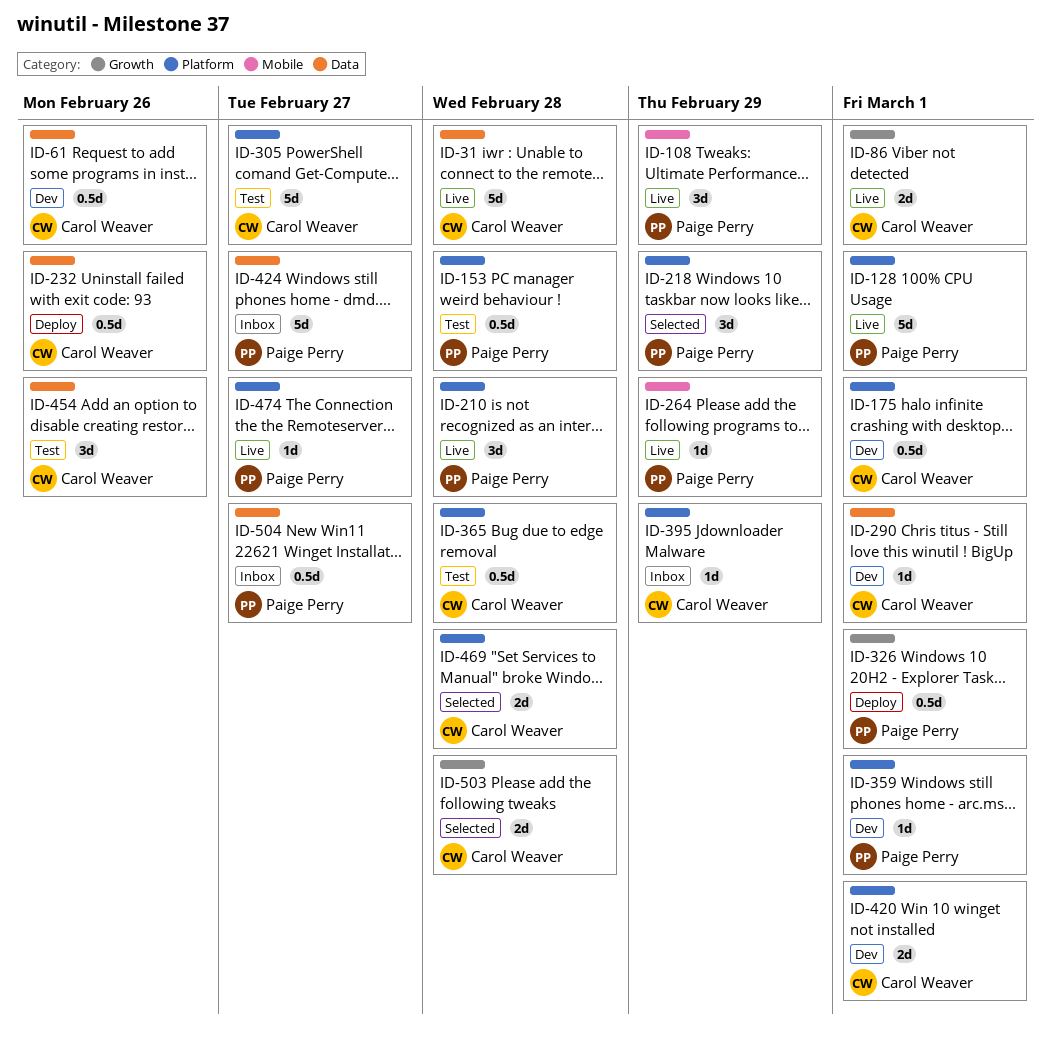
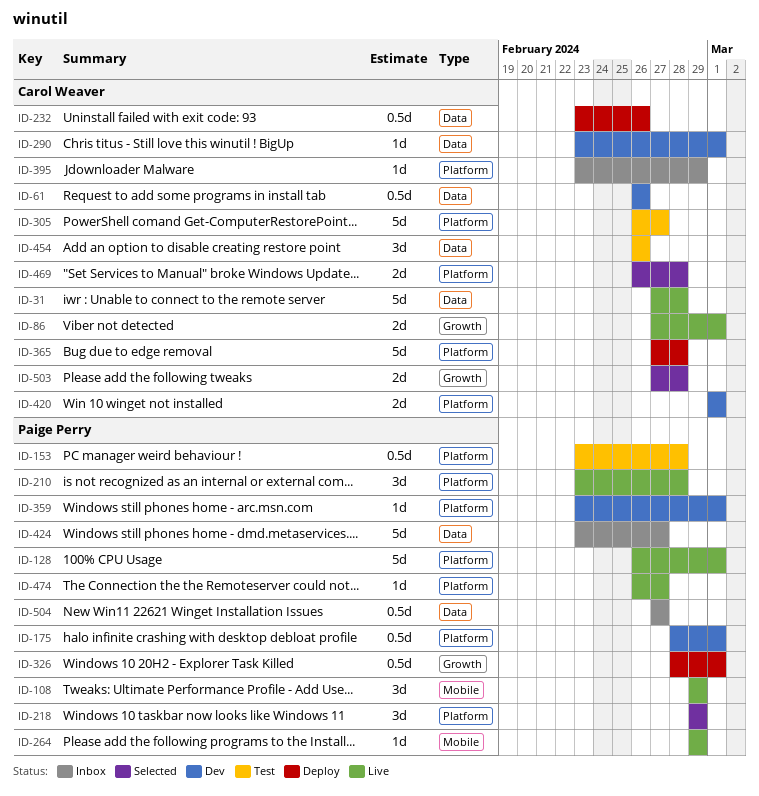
ID-175, owner: Carol Weaver -> Paige Perry
ID-365, status: Test -> Deploy
ID-365, estimate: 0.5d -> 5d

